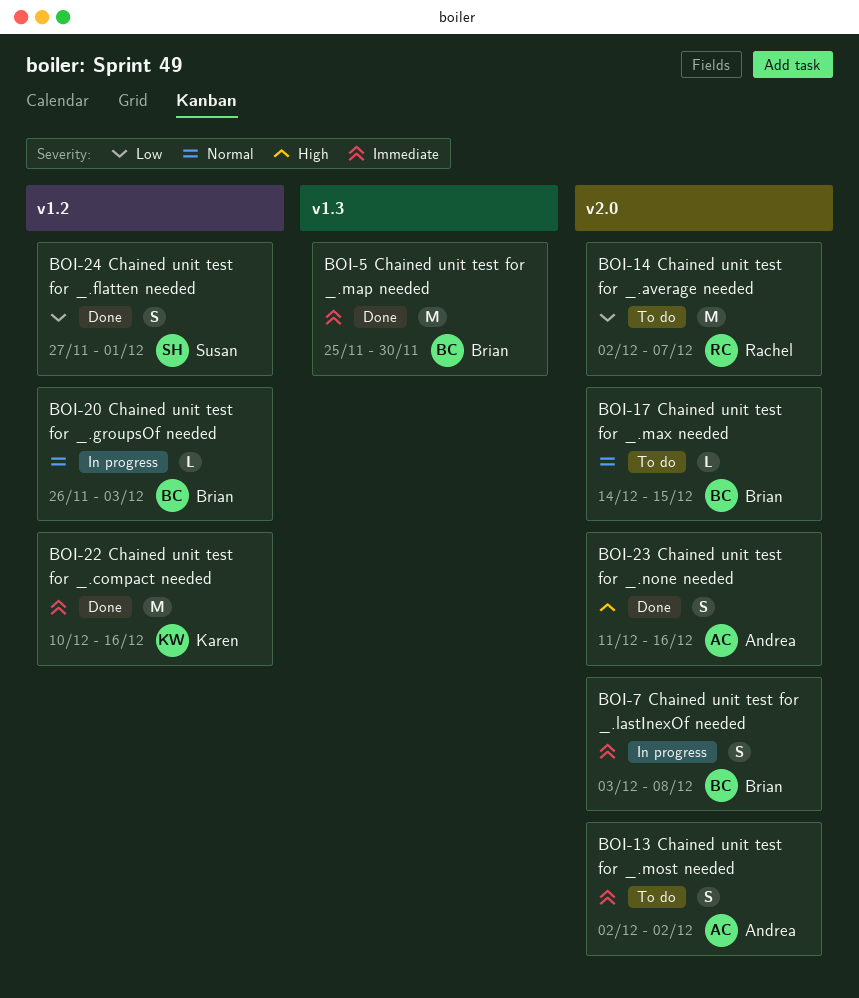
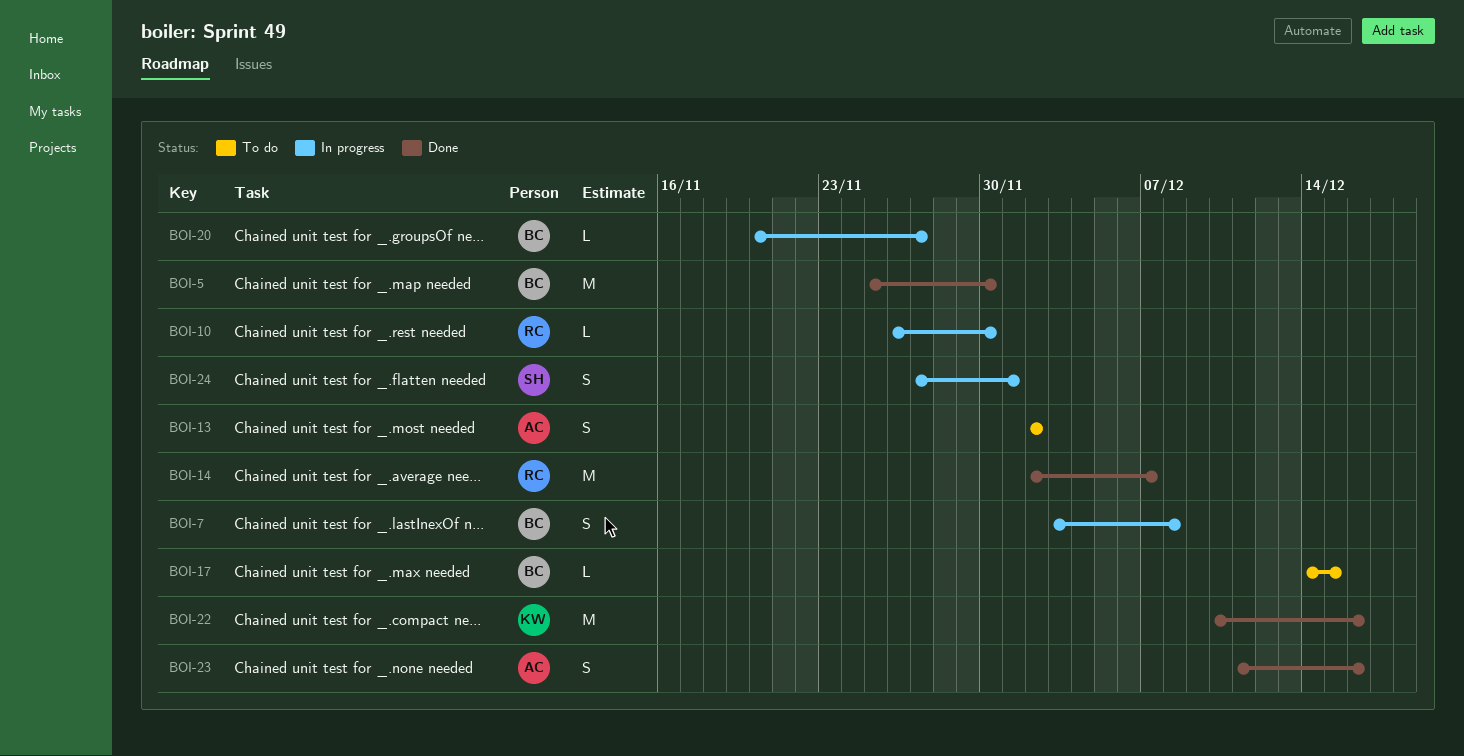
BOI-10: none -> present
BOI-14, status: To do -> Done
BOI-20, start: Nov 26 -> Nov 20
BOI-20, due: Dec 3 -> Nov 27
BOI-24, status: Done -> In progress

